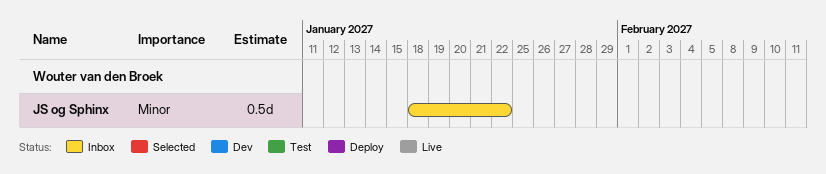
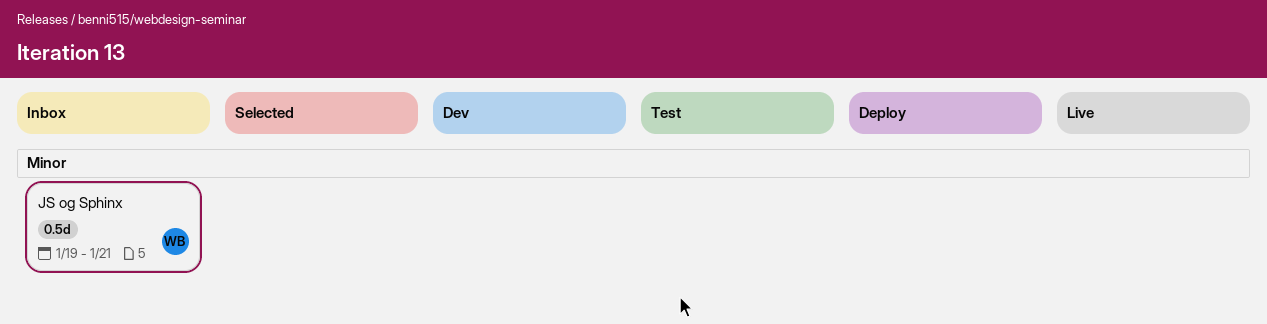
JS og Sphinx, start: Jan 18 -> Jan 19
JS og Sphinx, due: Jan 22 -> Jan 21

